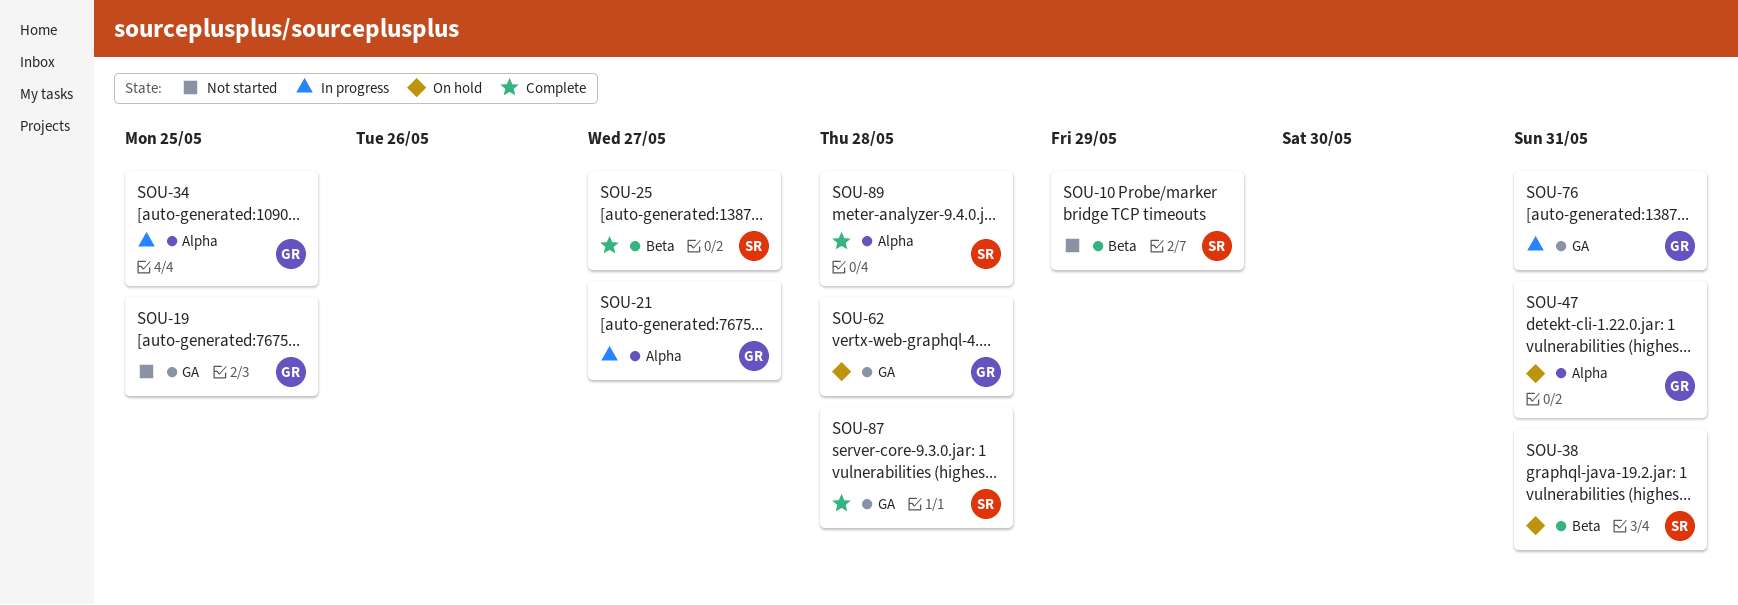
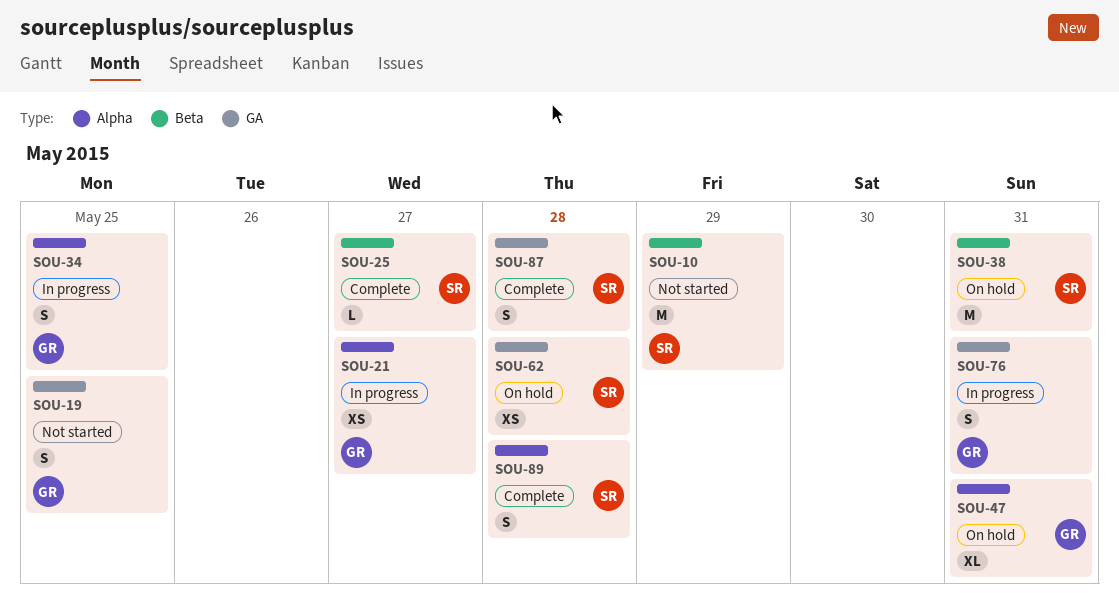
SOU-62, owner: GR -> SR

